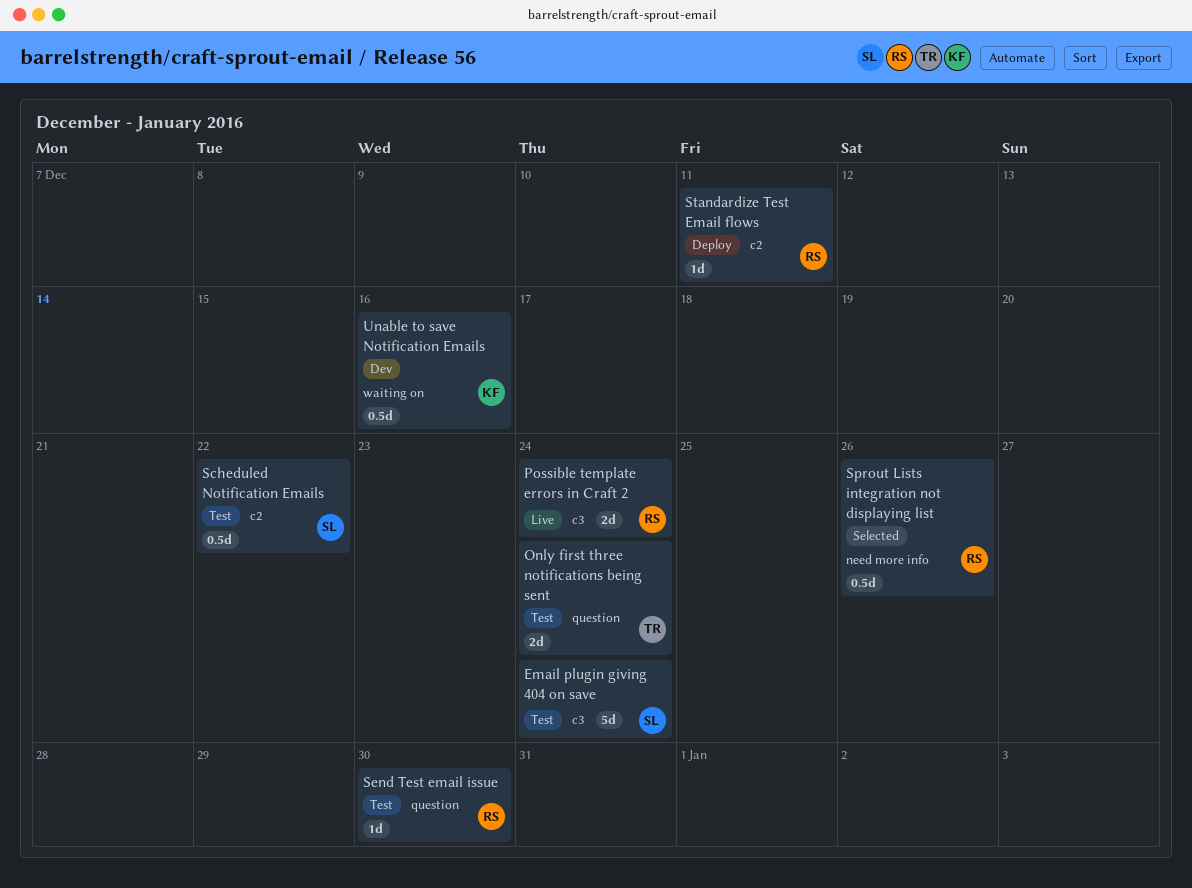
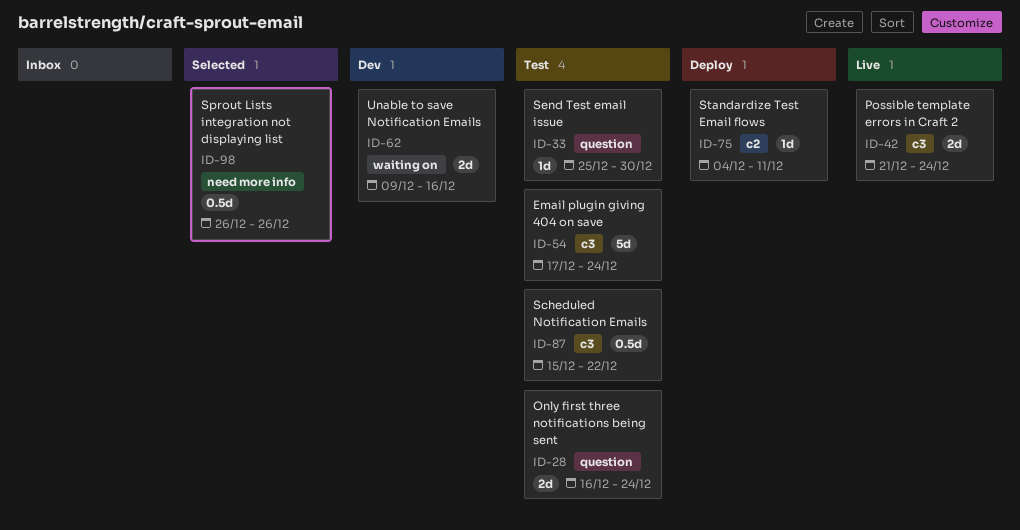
Scheduled Notification Emails, label: c2 -> c3
Unable to save Notification Emails, estimate: 0.5d -> 2d

